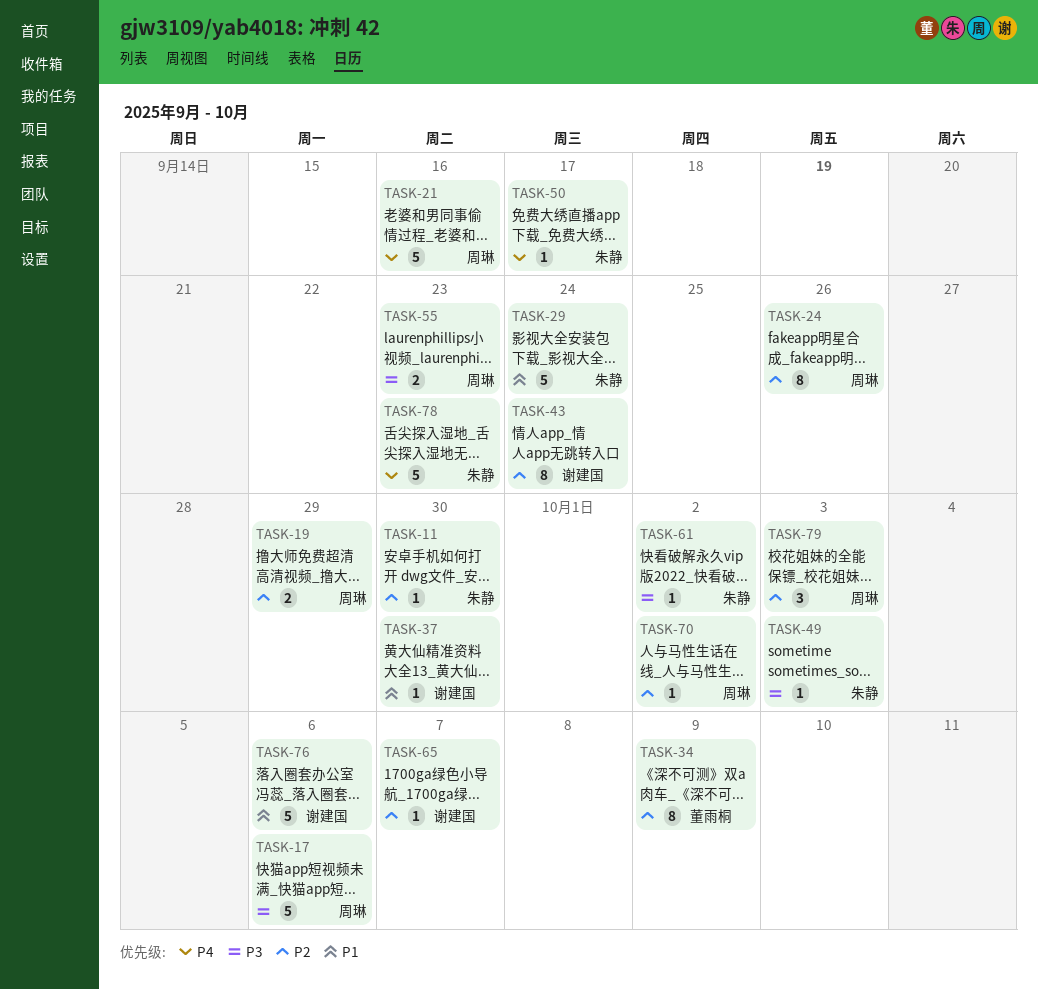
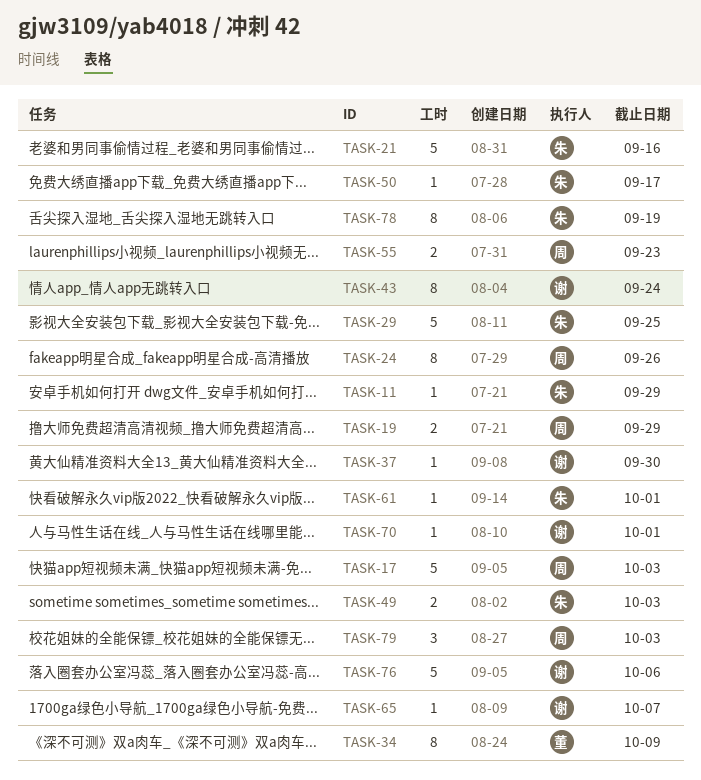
TASK-11, due: Sep 30 -> Sep 29
TASK-17, due: Oct 6 -> Oct 3
TASK-21, owner: 周琳 -> 朱静
TASK-29, due: Sep 24 -> Sep 25
TASK-49, estimate: 1 -> 2
TASK-61, due: Oct 2 -> Oct 1
TASK-70, owner: 周琳 -> 谢建国
TASK-70, due: Oct 2 -> Oct 1
TASK-78, estimate: 5 -> 8
TASK-78, due: Sep 23 -> Sep 19

